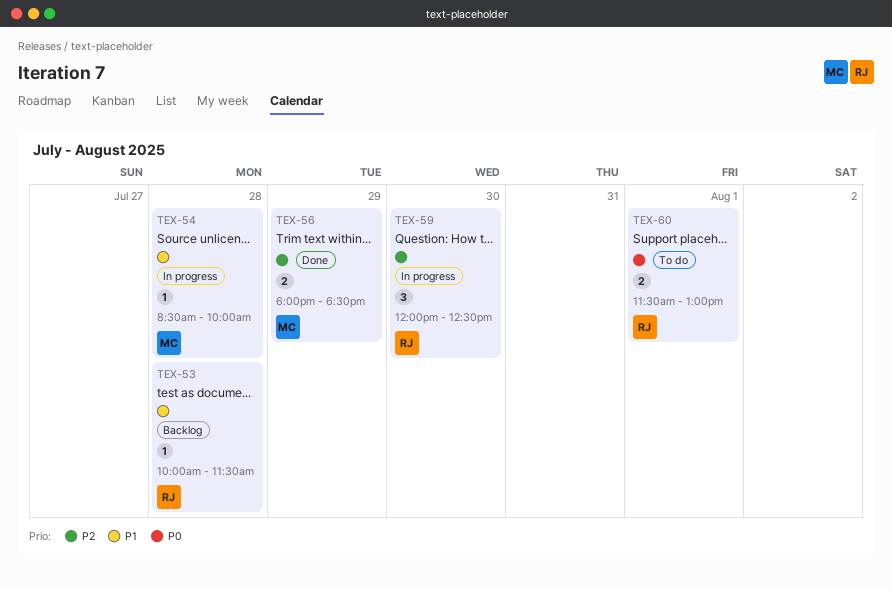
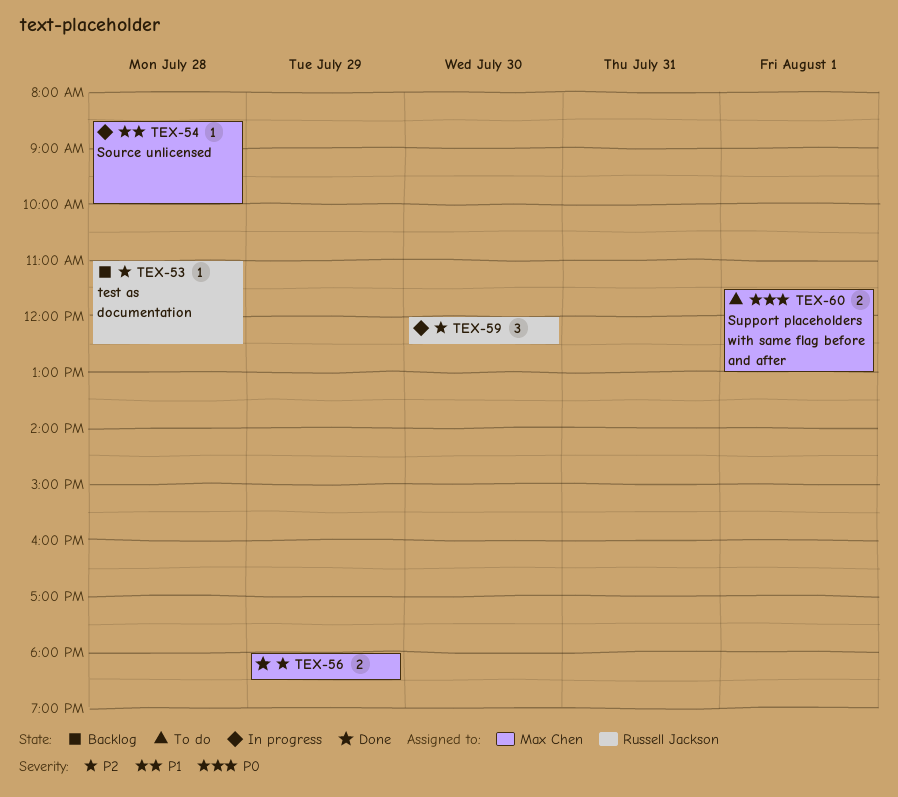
TEX-53, priority: P1 -> P2
TEX-53, begins: 10:00 -> 11:00
TEX-53, ends: 11:30 -> 12:30
TEX-60, owner: Russell Jackson -> Max Chen

